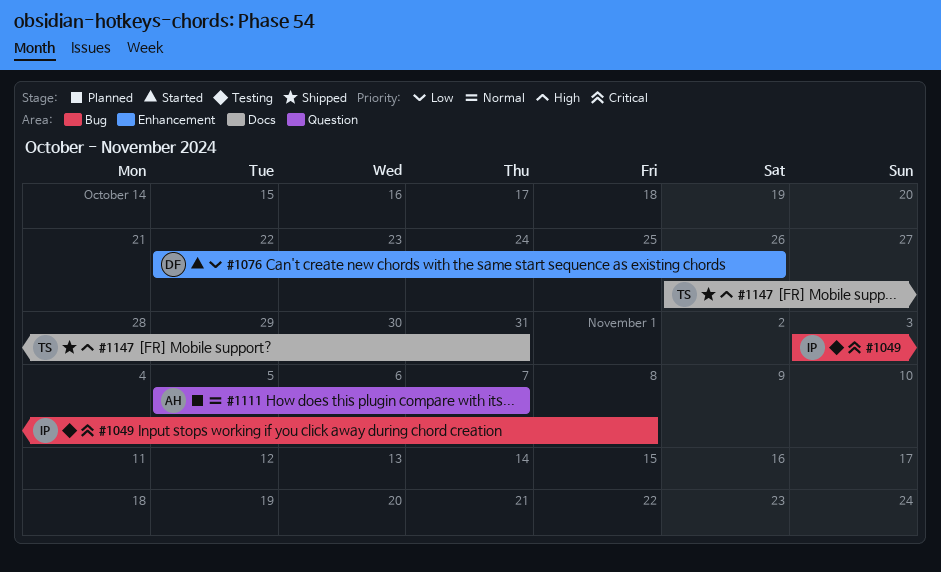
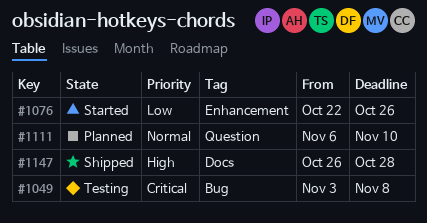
#1111, start: Nov 5 -> Nov 6
#1111, due: Nov 7 -> Nov 10
#1147, due: Oct 31 -> Oct 28

